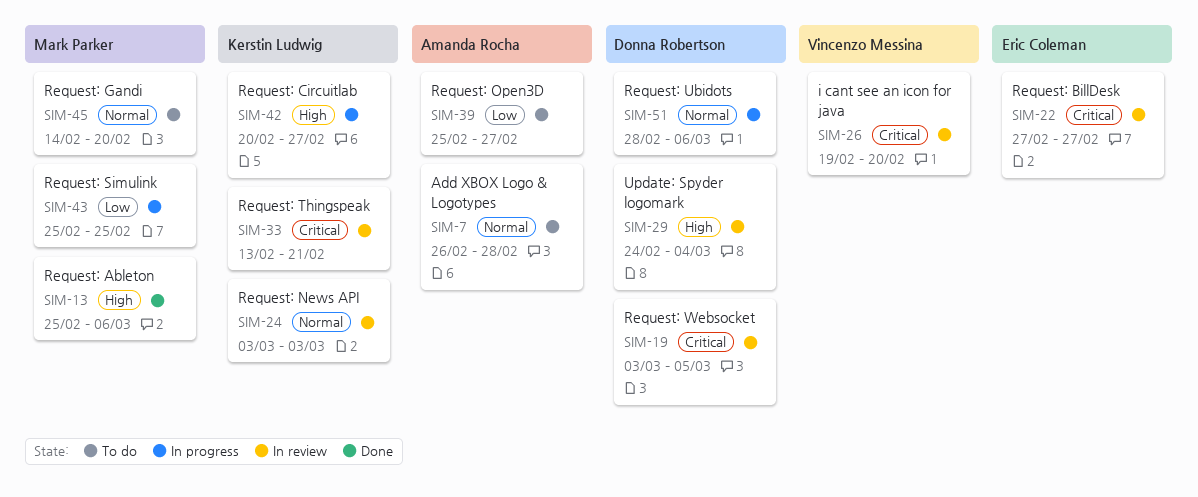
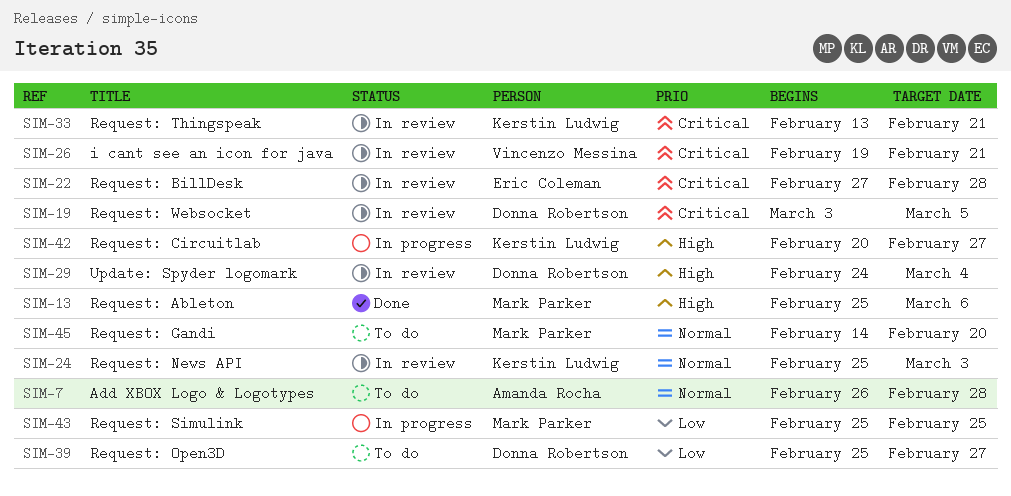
SIM-22, due: Feb 27 -> Feb 28
SIM-24, start: Mar 3 -> Feb 25
SIM-26, due: Feb 20 -> Feb 21
SIM-39, owner: Amanda Rocha -> Donna Robertson
SIM-51: present -> none

